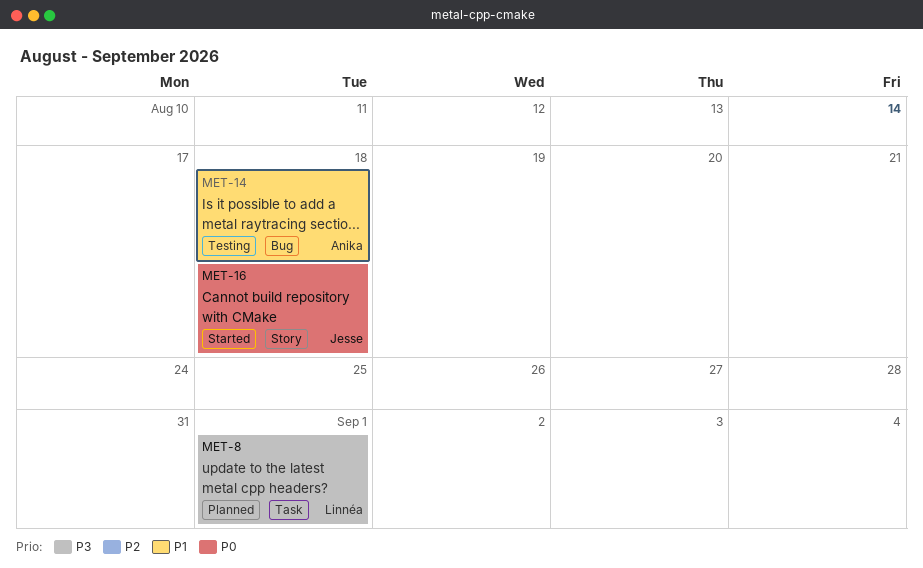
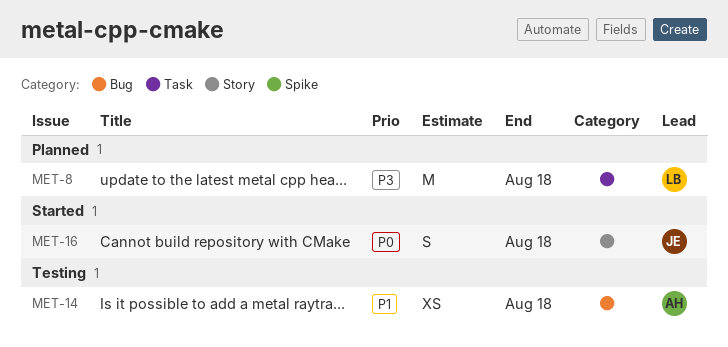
MET-8, due: Sep 1 -> Aug 18

